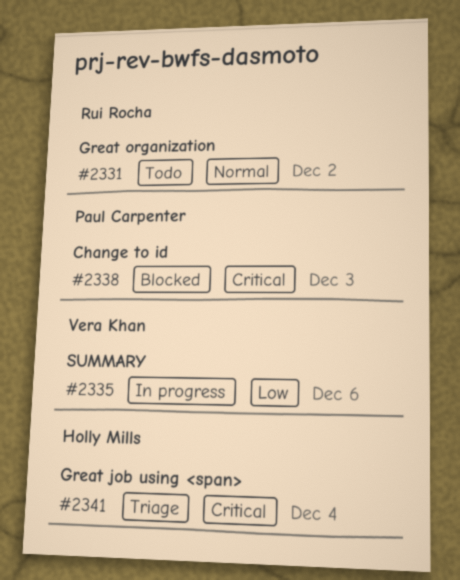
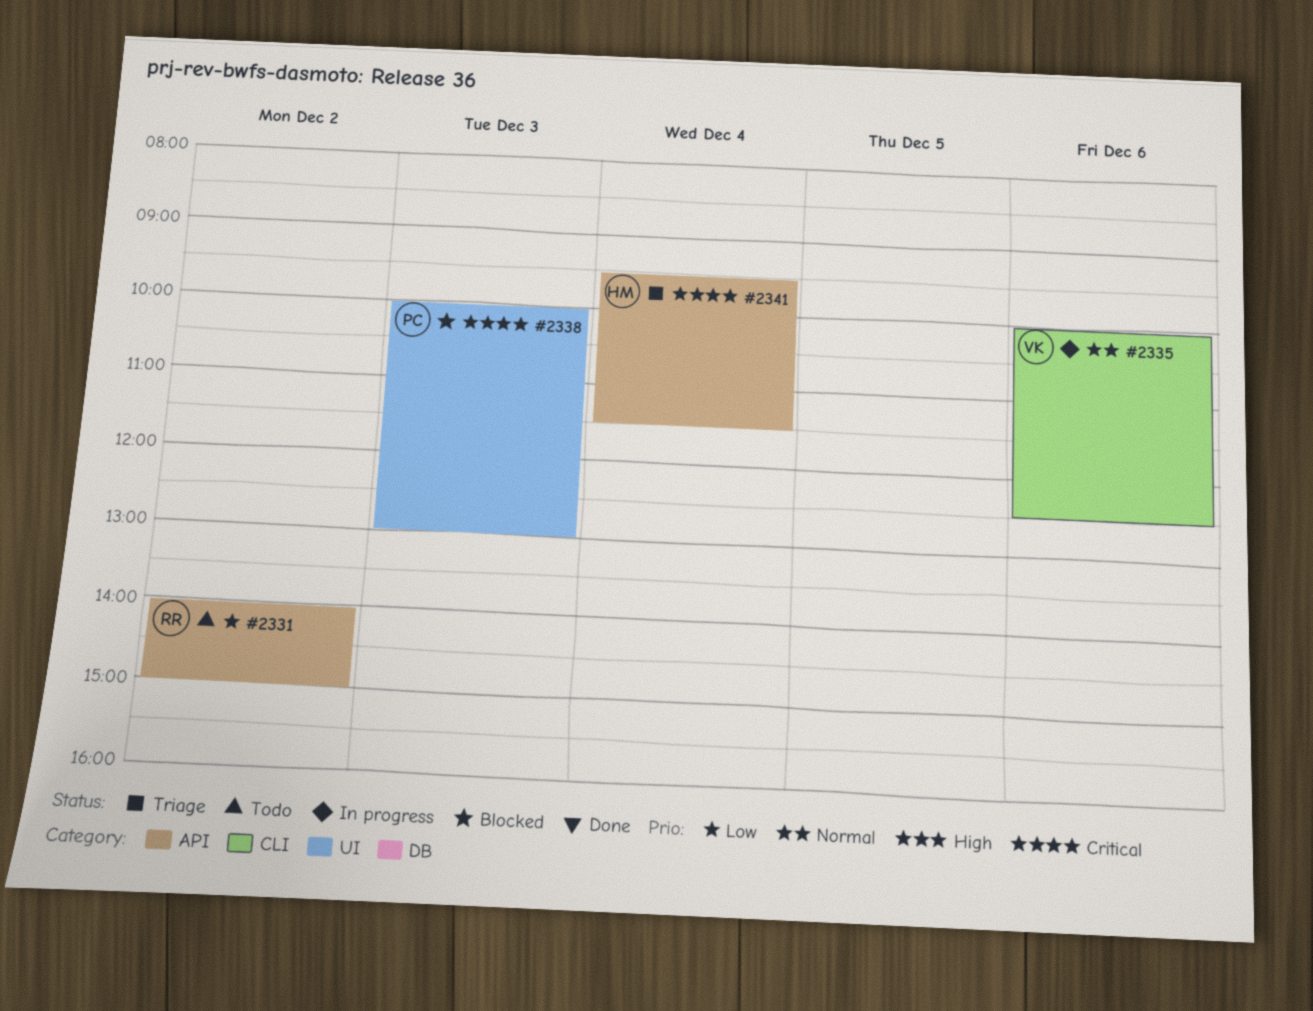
#2331, priority: Normal -> Low
#2335, priority: Low -> Normal

